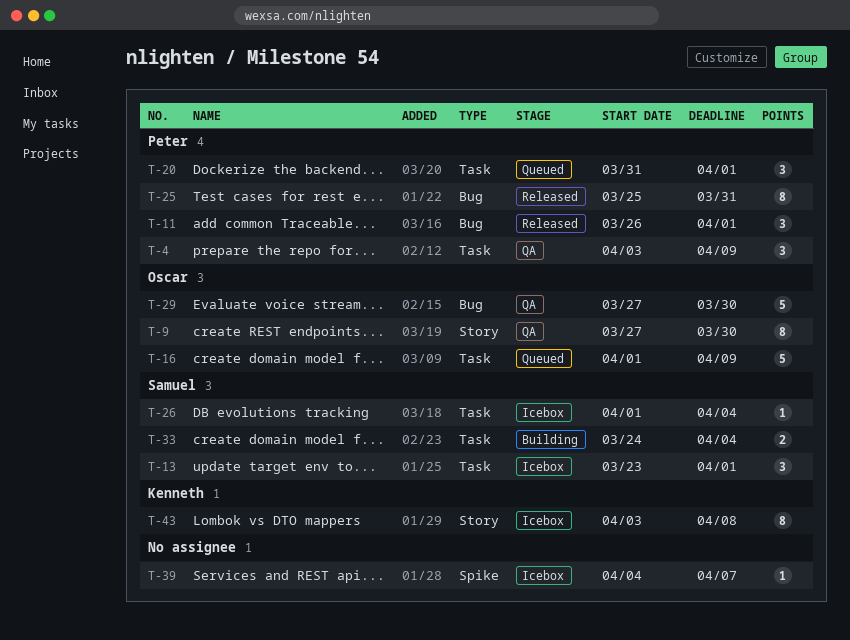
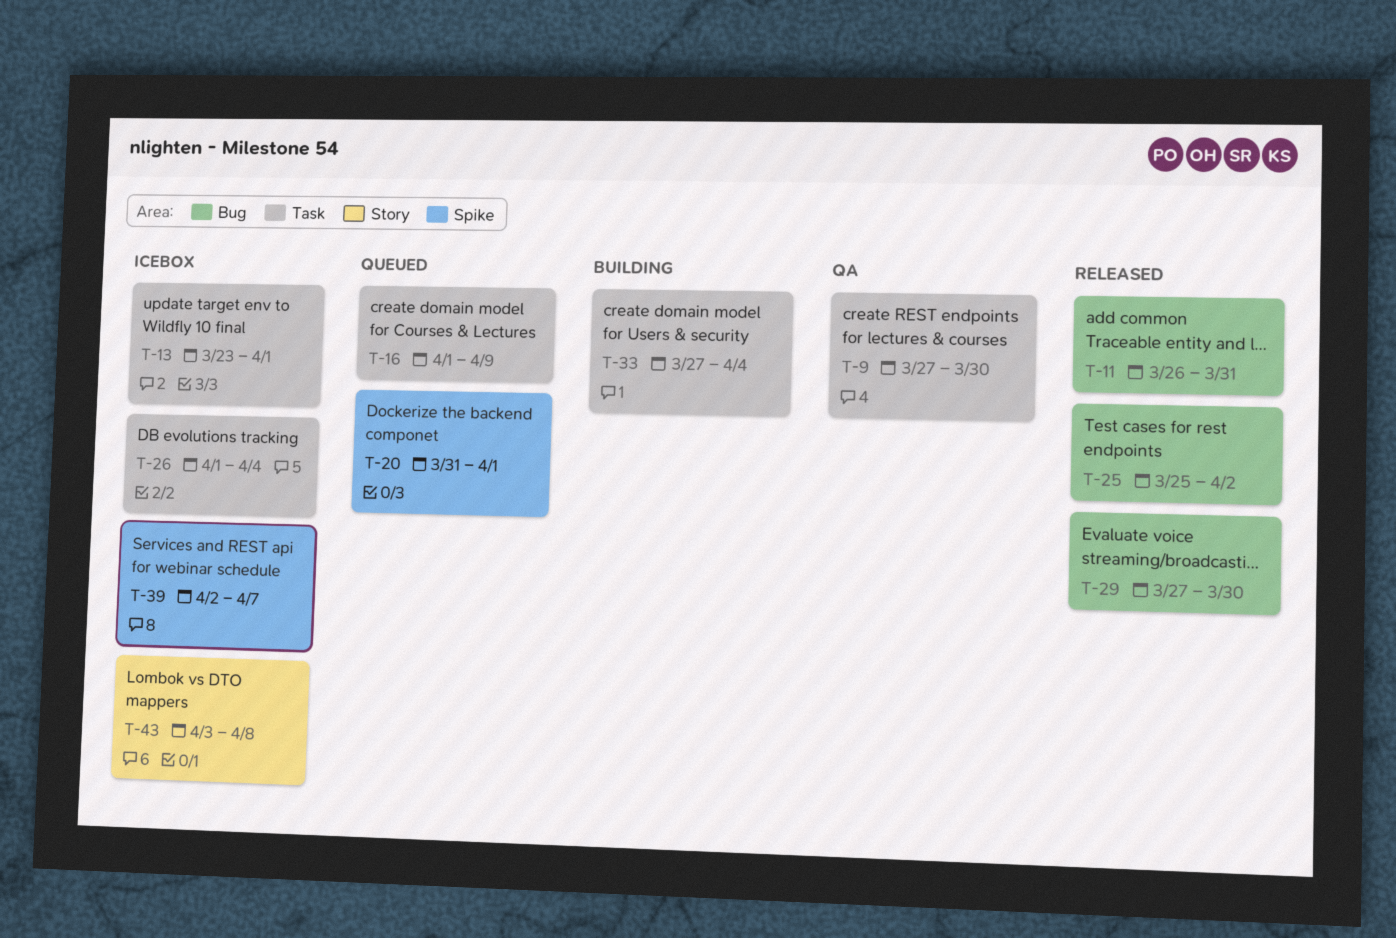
T-4: present -> none
T-9, label: Story -> Task
T-11, due: Apr 1 -> Mar 31
T-20, label: Task -> Spike
T-25, due: Mar 31 -> Apr 2
T-29, status: QA -> Released
T-33, start: Mar 24 -> Mar 27
T-39, start: Apr 4 -> Apr 2

